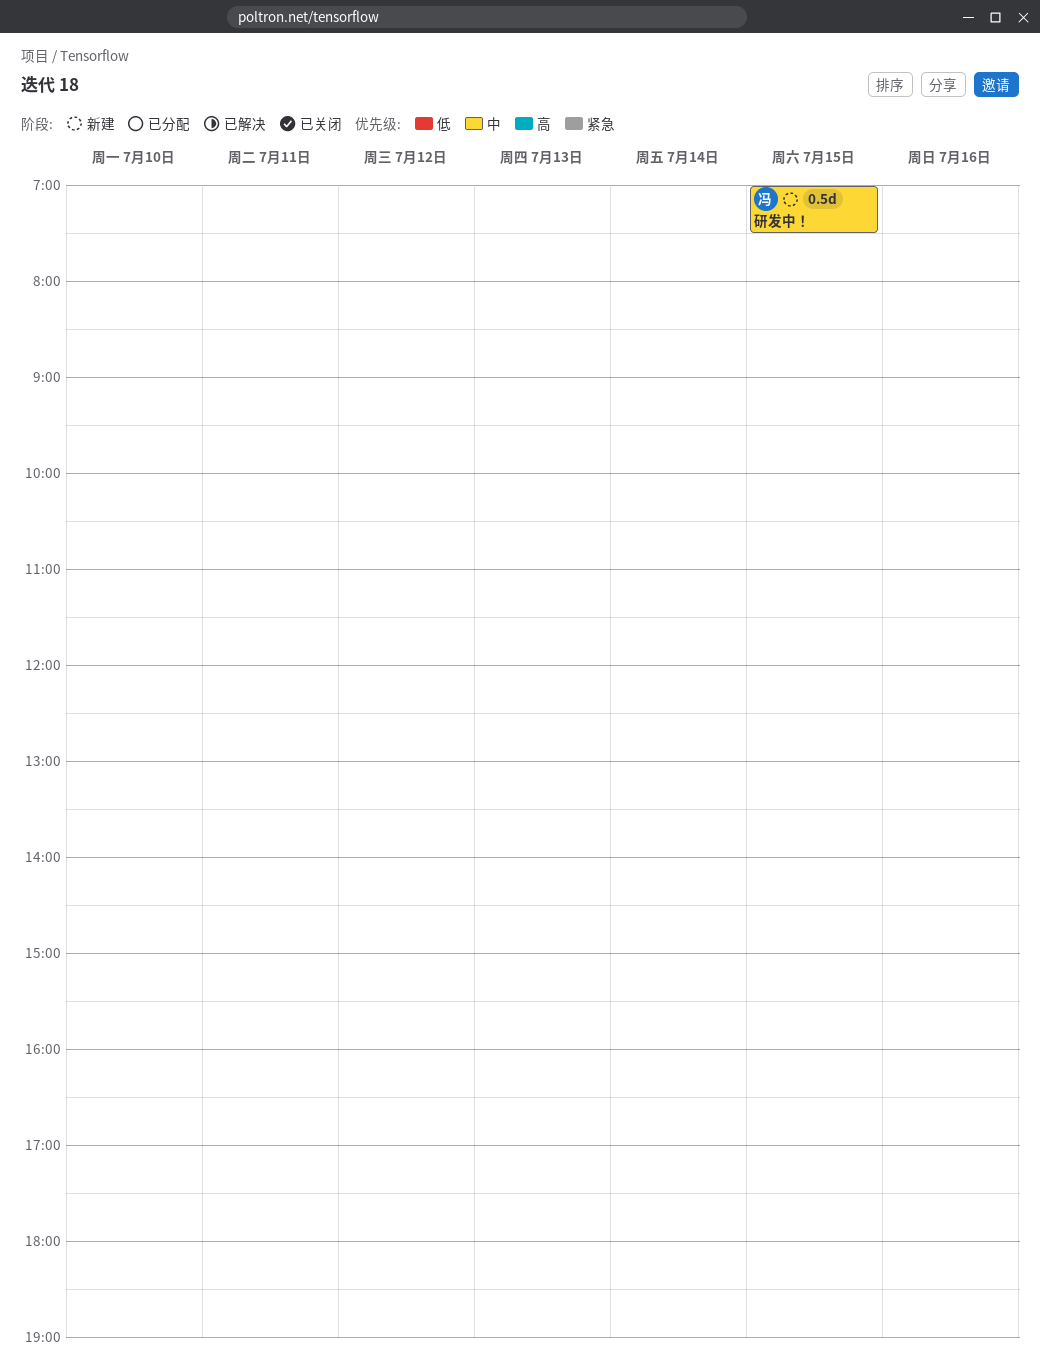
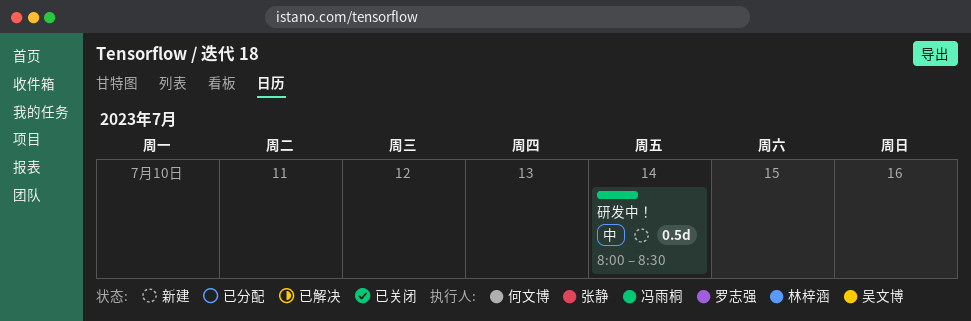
研发中！, day: Jul 15 -> Jul 14
研发中！, begins: 07:00 -> 08:00
研发中！, ends: 07:30 -> 08:30

